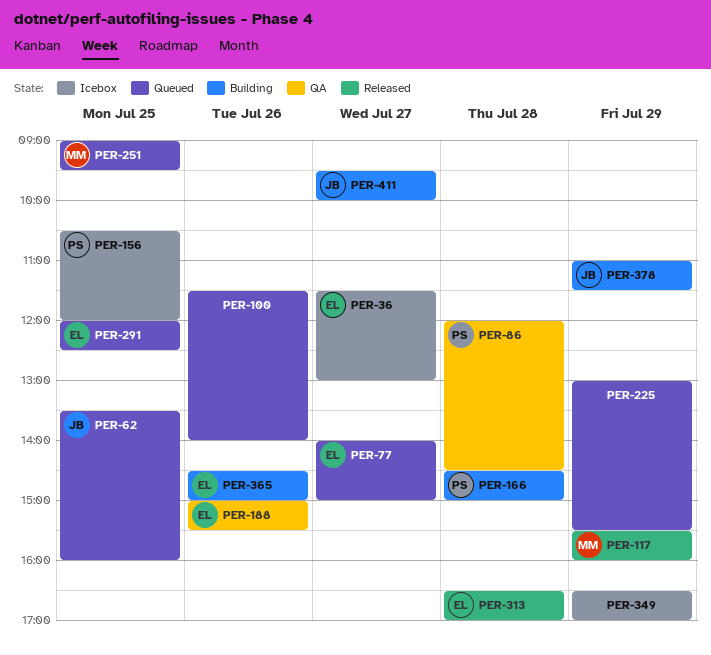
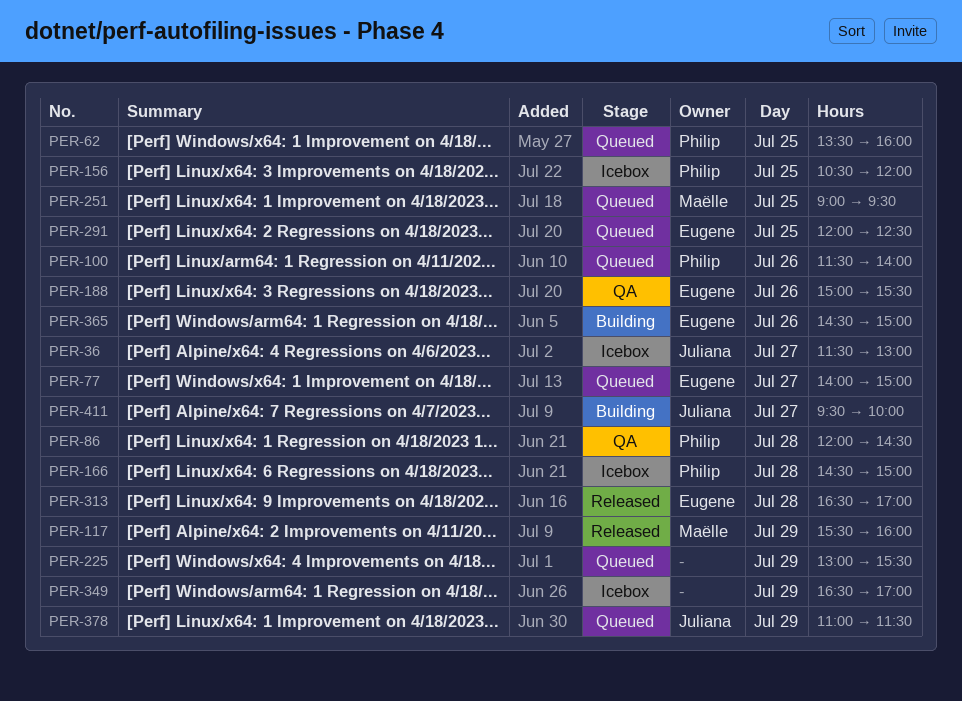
PER-36, owner: Eugene -> Juliana
PER-62, owner: Juliana -> Philip
PER-100, owner: none -> Philip
PER-166, status: Building -> Icebox
PER-378, status: Building -> Queued

